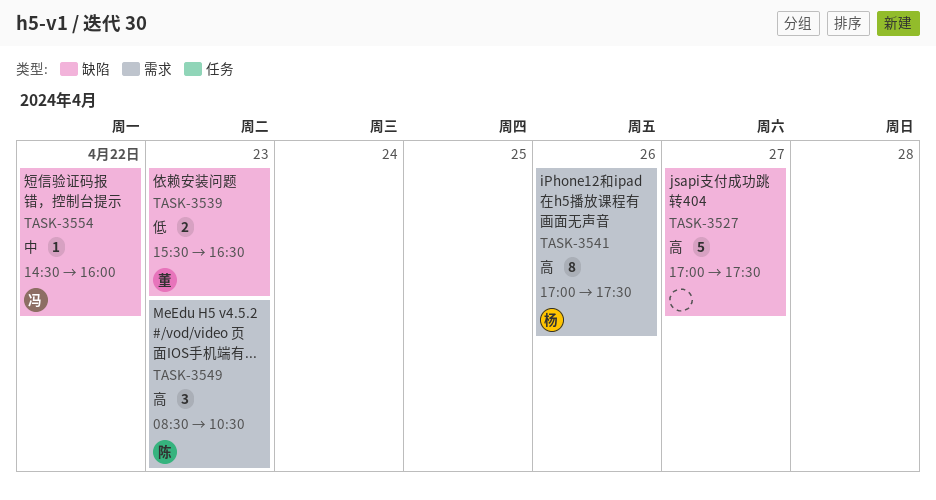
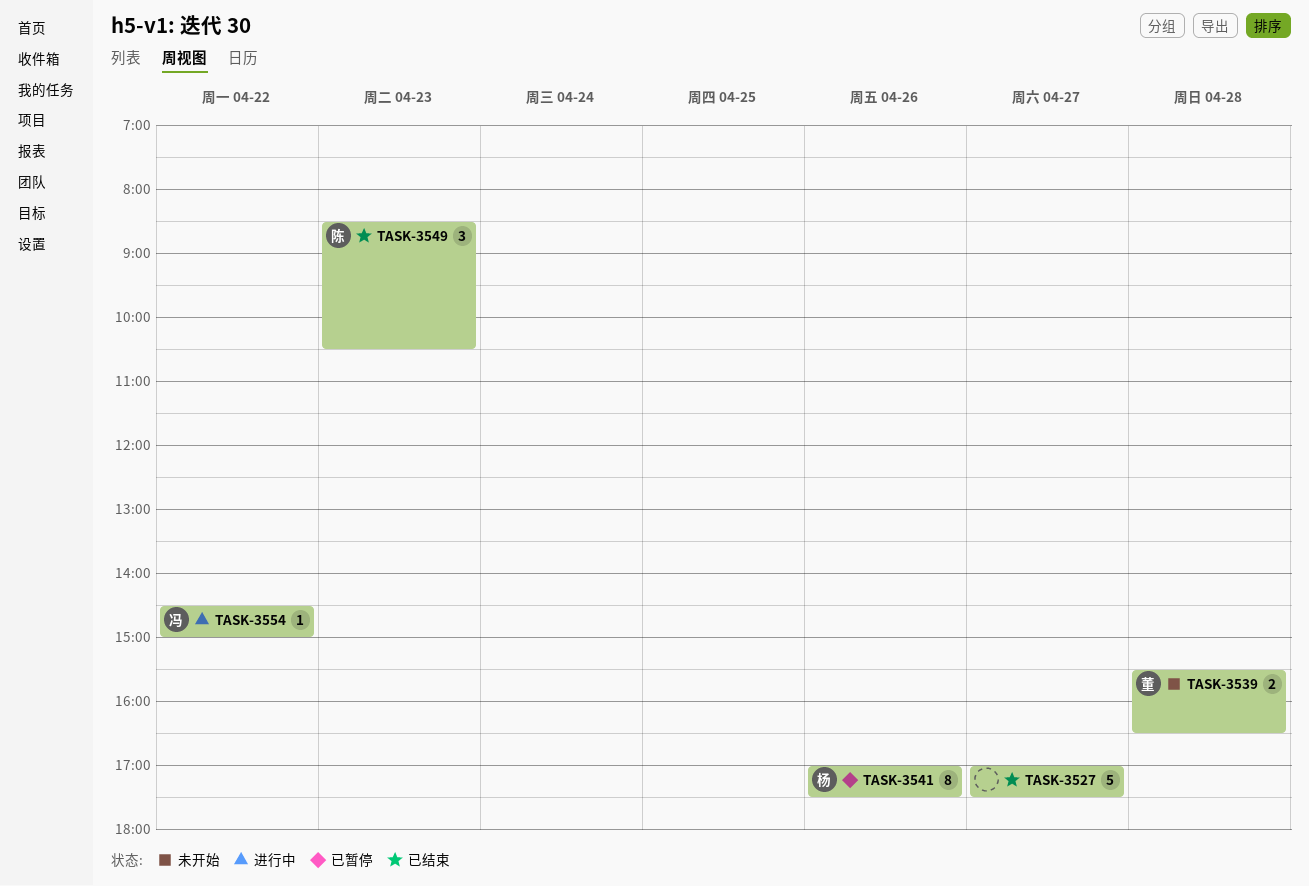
TASK-3539, day: Apr 23 -> Apr 28
TASK-3554, ends: 16:00 -> 15:00

